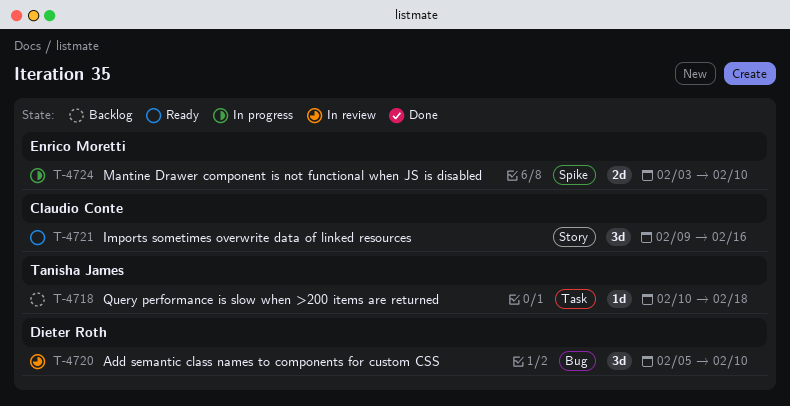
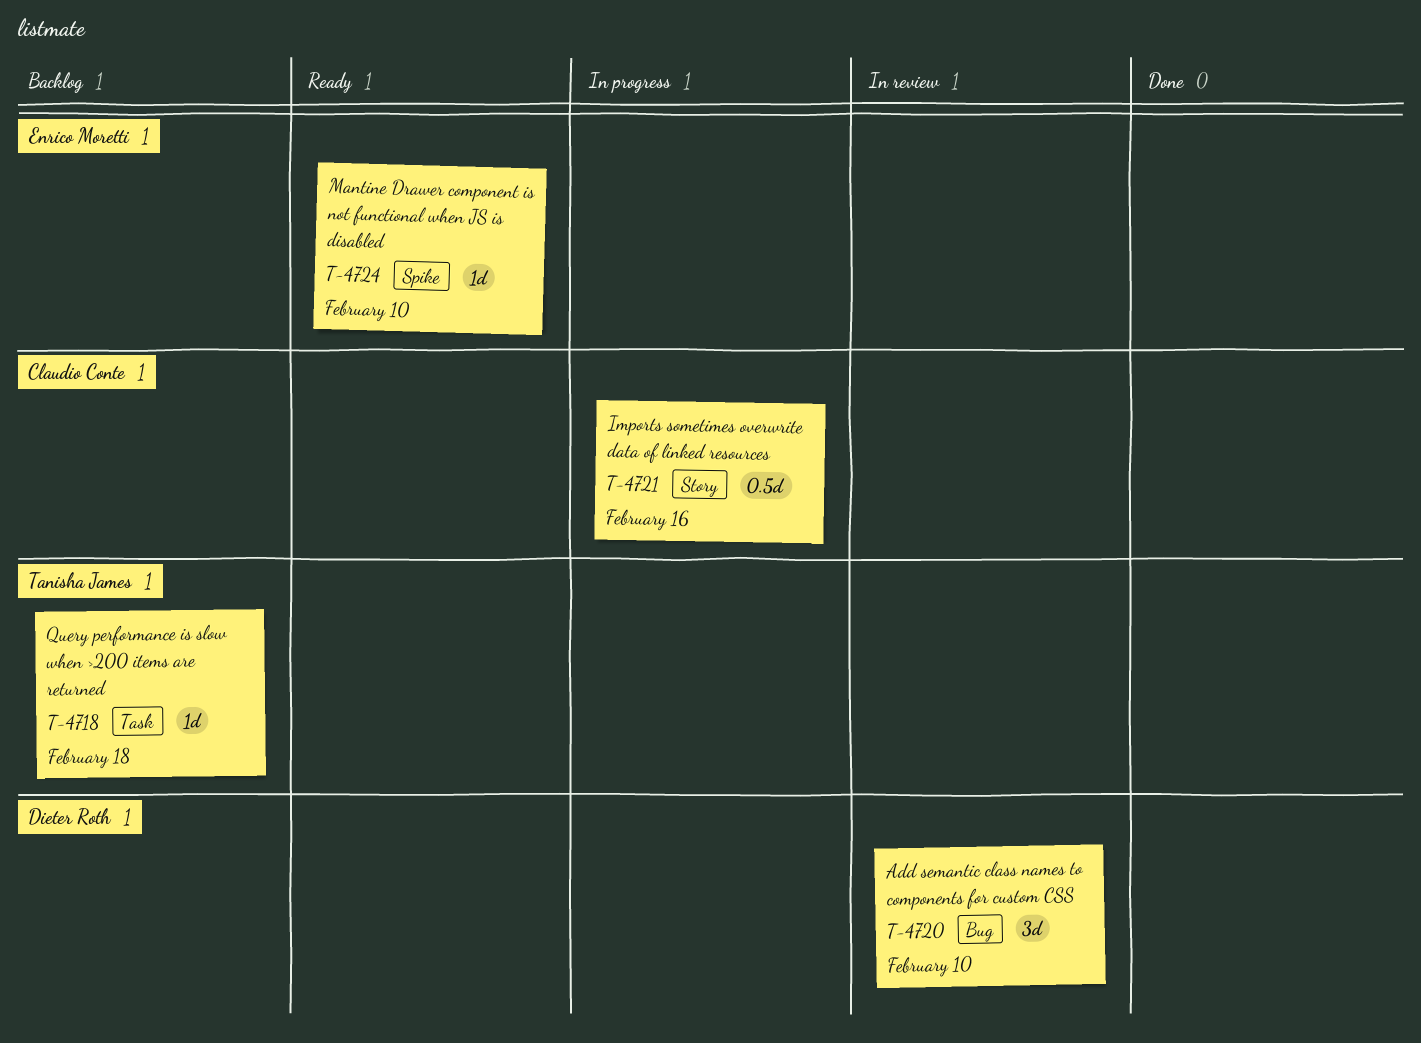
T-4721, status: Ready -> In progress
T-4721, estimate: 3d -> 0.5d
T-4724, status: In progress -> Ready
T-4724, estimate: 2d -> 1d

